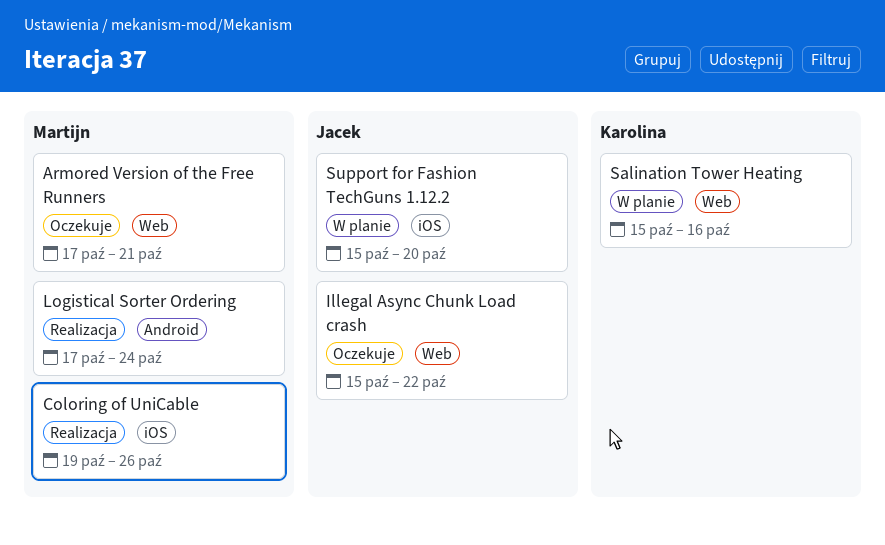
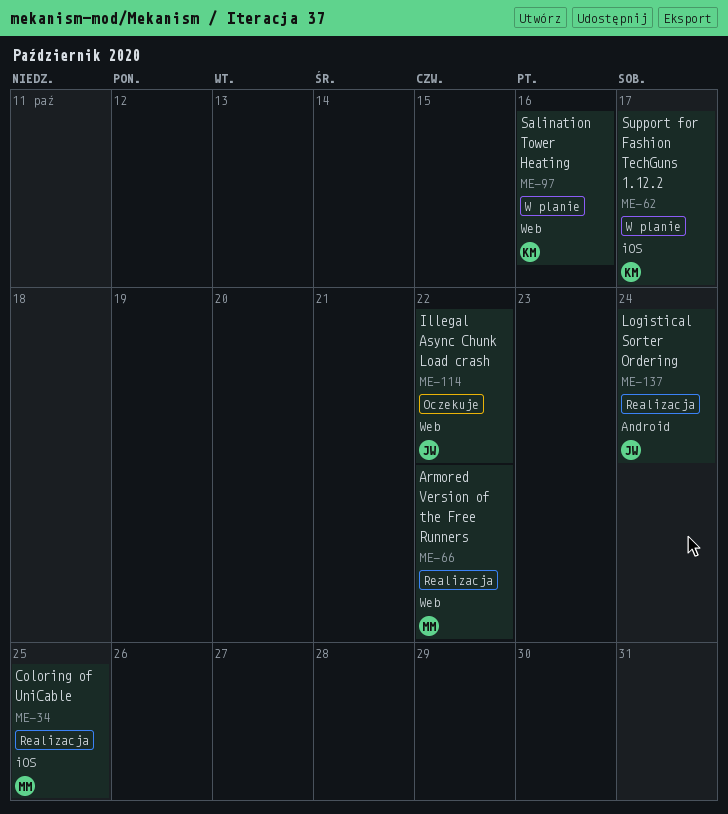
Armored Version of the Free Runners, status: Oczekuje -> Realizacja
Armored Version of the Free Runners, due: Oct 21 -> Oct 22
Coloring of UniCable, due: Oct 26 -> Oct 25
Logistical Sorter Ordering, owner: Martijn -> Jacek
Support for Fashion TechGuns 1.12.2, owner: Jacek -> Karolina
Support for Fashion TechGuns 1.12.2, due: Oct 20 -> Oct 17

